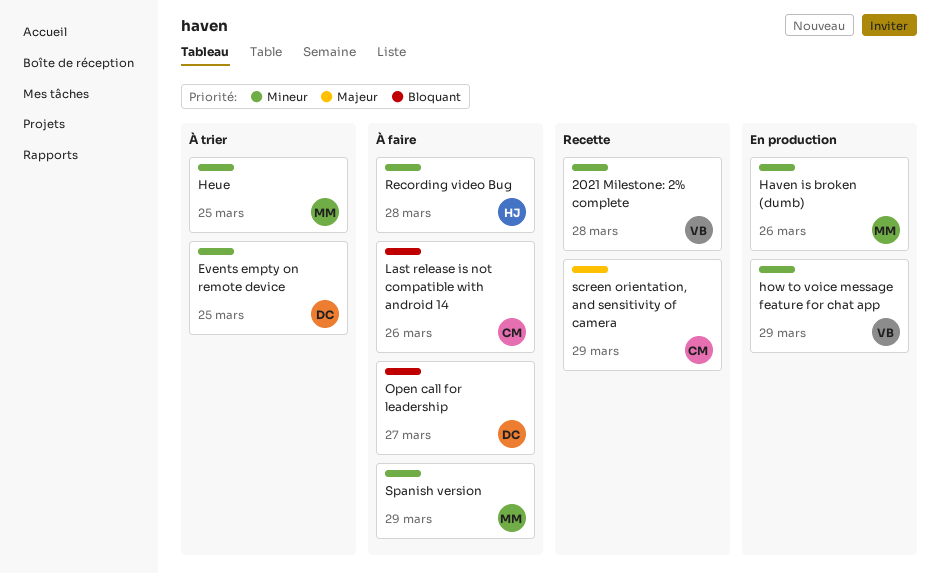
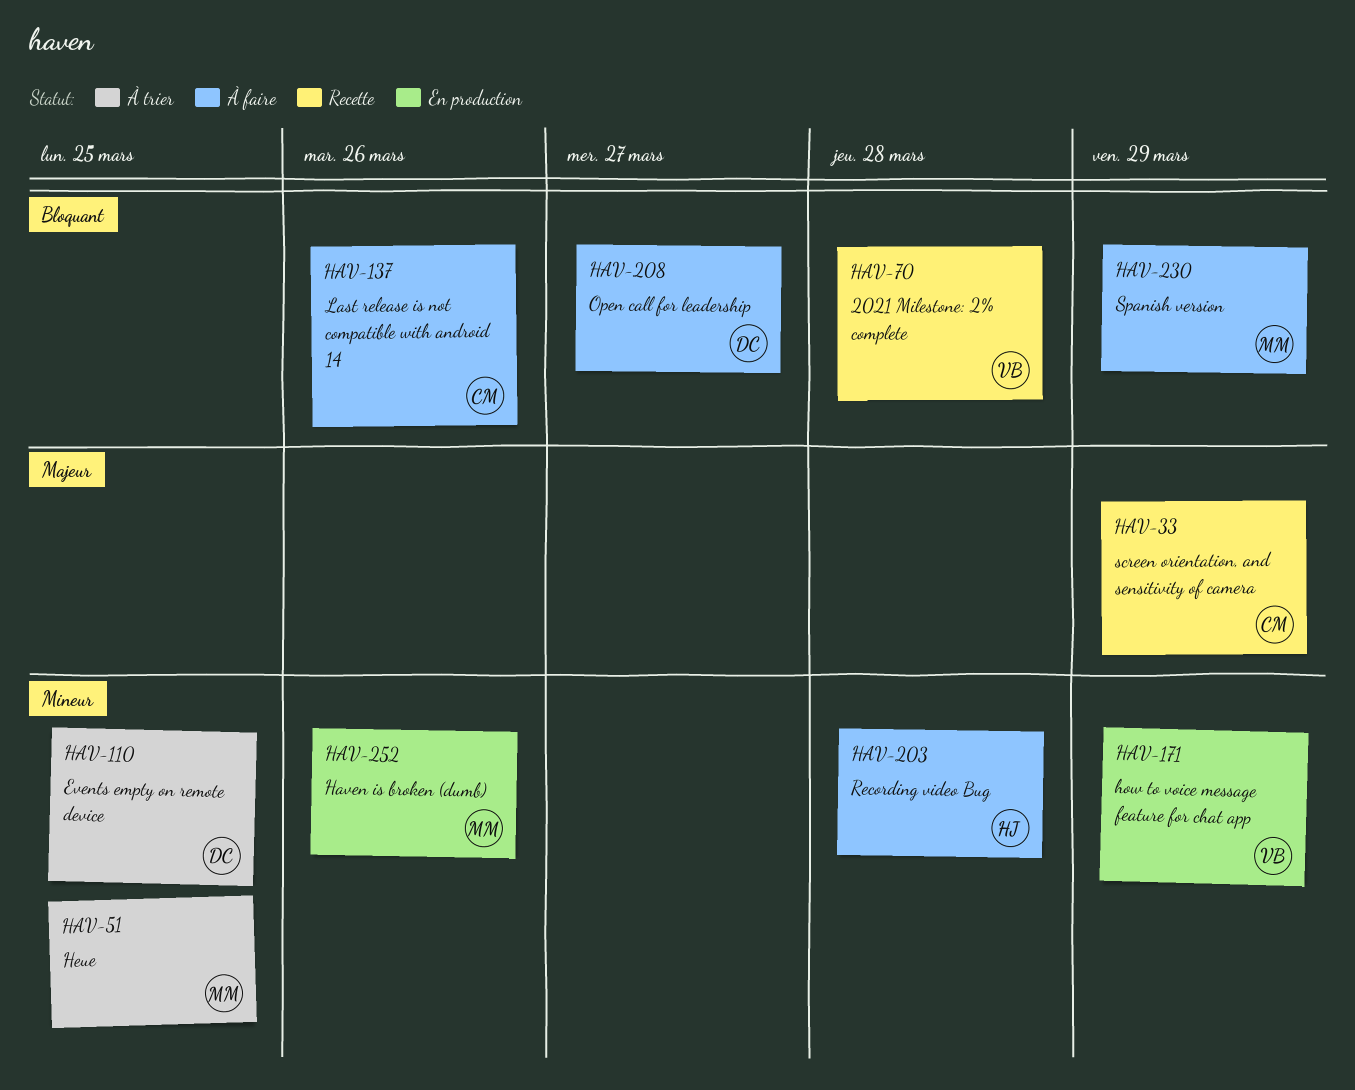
2021 Milestone: 2% complete, priority: Mineur -> Bloquant
Spanish version, priority: Mineur -> Bloquant

